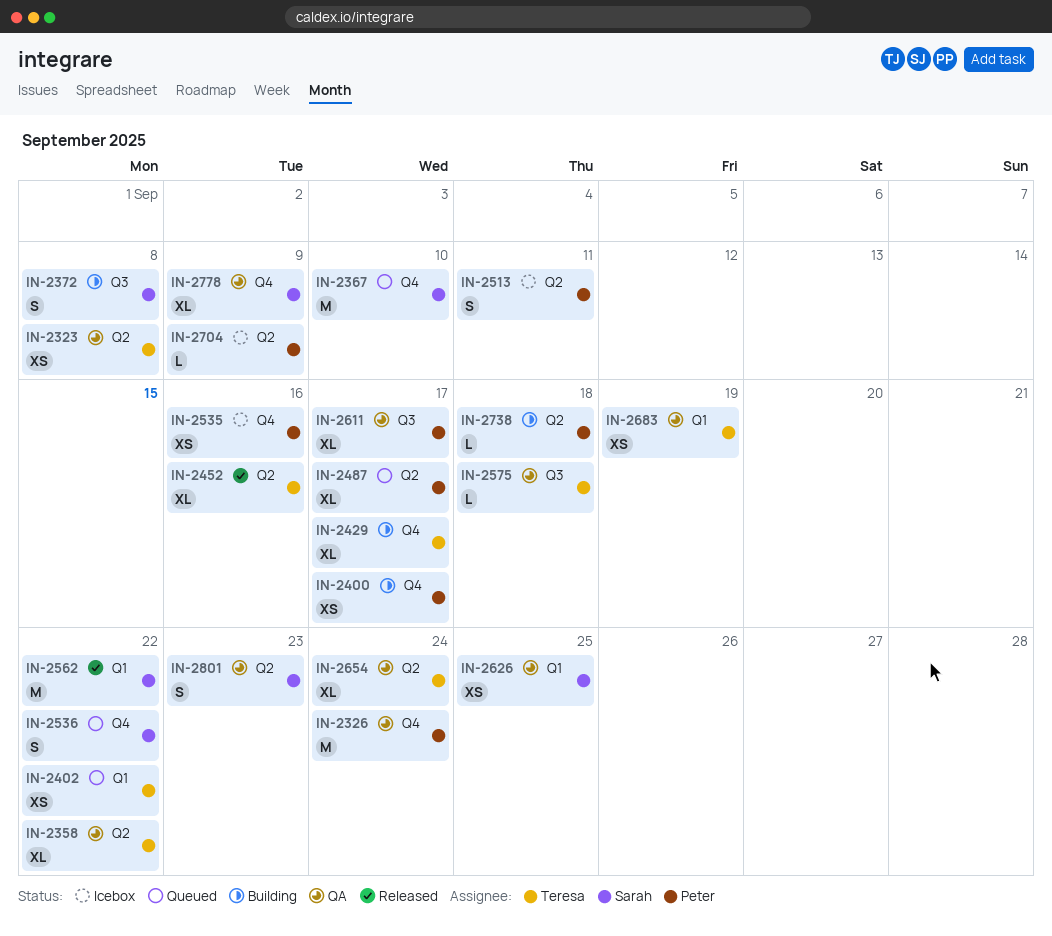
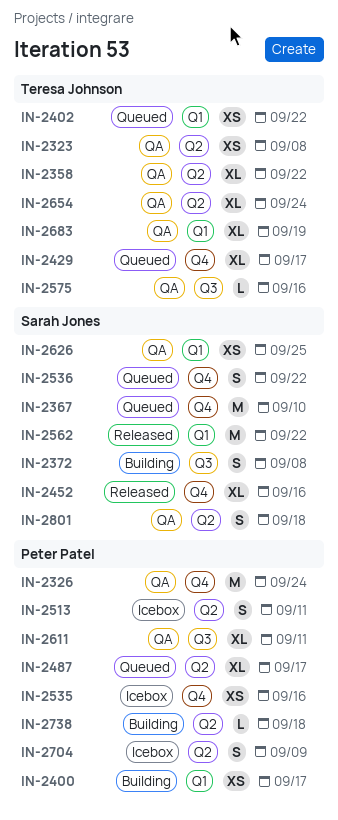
IN-2400, label: Q4 -> Q1
IN-2429, status: Building -> Queued
IN-2452, owner: Teresa Johnson -> Sarah Jones
IN-2452, label: Q2 -> Q4
IN-2575, due: Sep 18 -> Sep 16
IN-2611, due: Sep 17 -> Sep 11
IN-2683, estimate: XS -> XL
IN-2704, estimate: L -> S
IN-2778: present -> none
IN-2801, due: Sep 23 -> Sep 18

